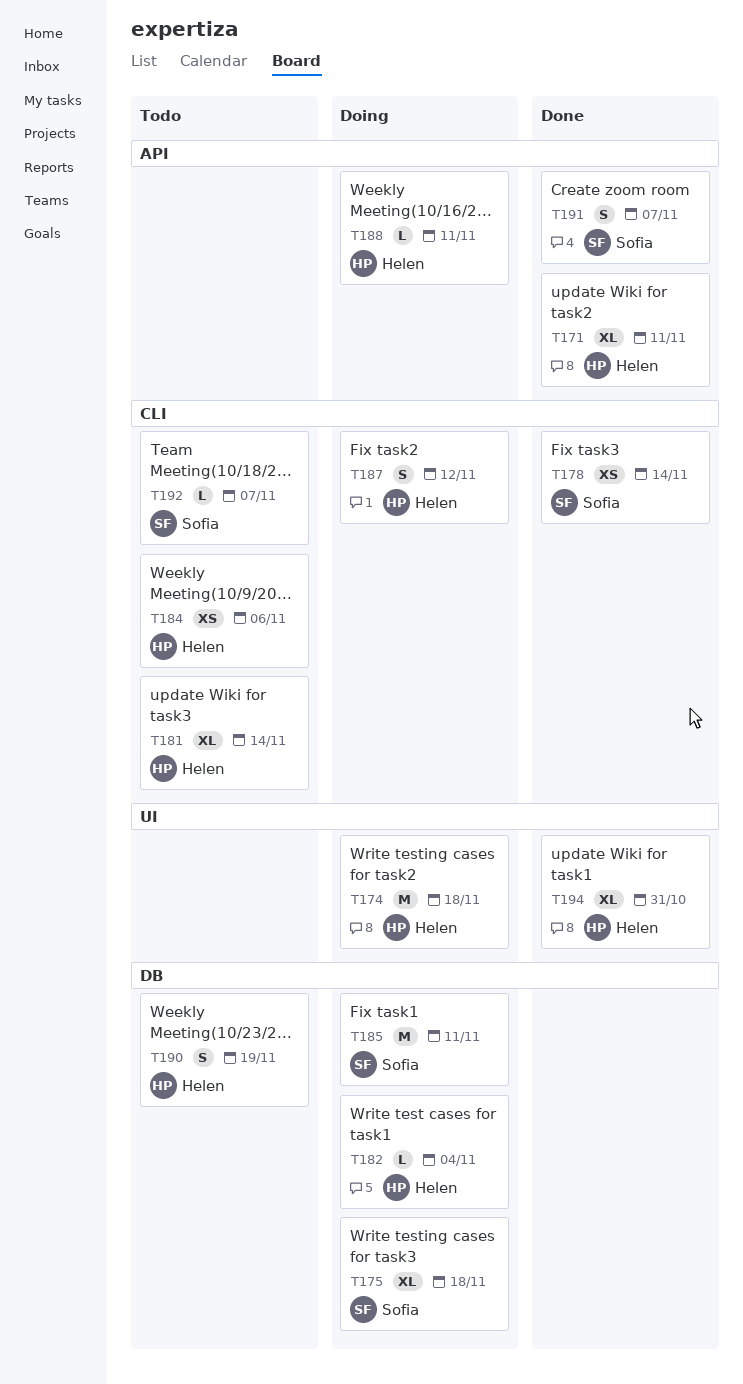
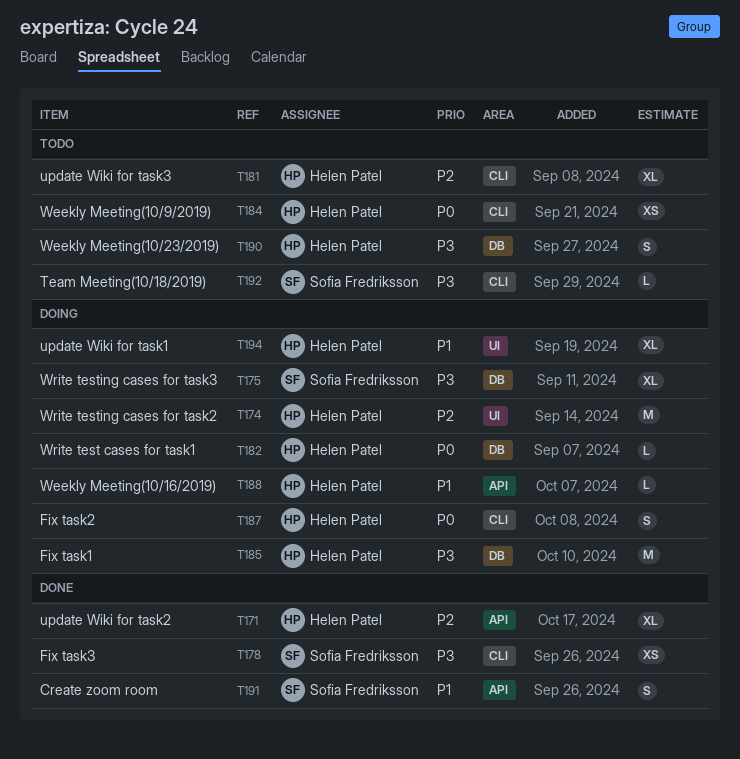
T185, owner: Sofia Fredriksson -> Helen Patel
T194, status: Done -> Doing

